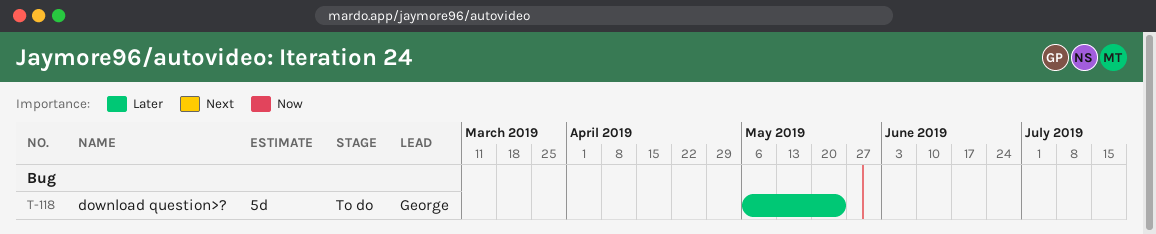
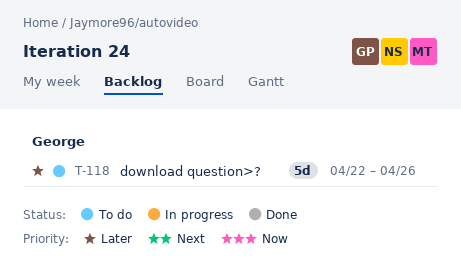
T-118, start: May 6 -> Apr 22
T-118, due: May 24 -> Apr 26

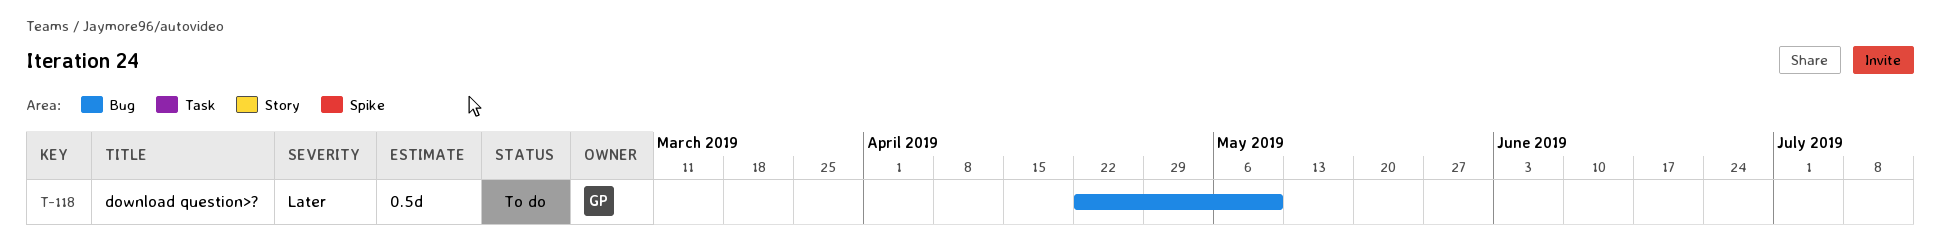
T-118, estimate: 5d -> 0.5d
T-118, due: Apr 26 -> May 10

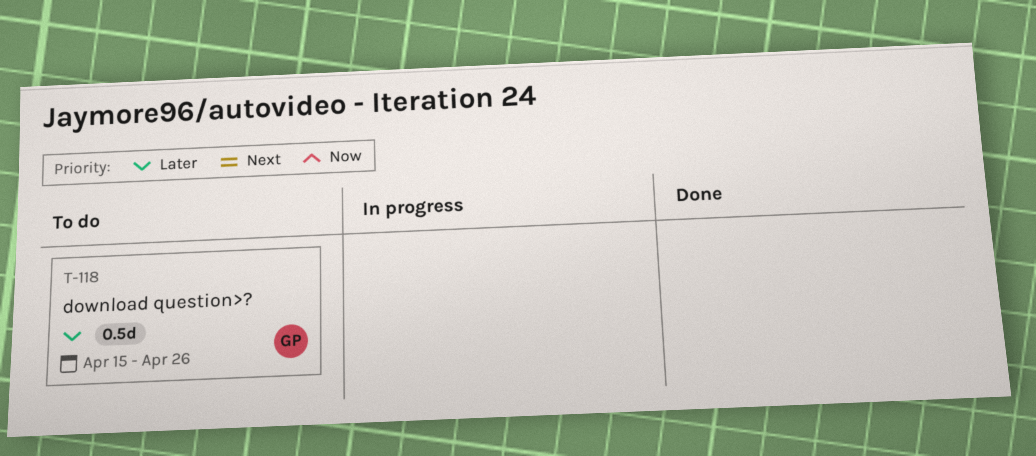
T-118, start: Apr 22 -> Apr 15
T-118, due: May 10 -> Apr 26

